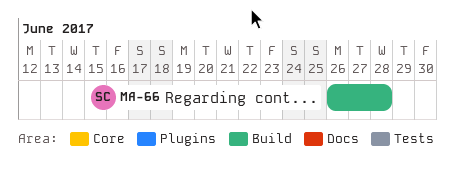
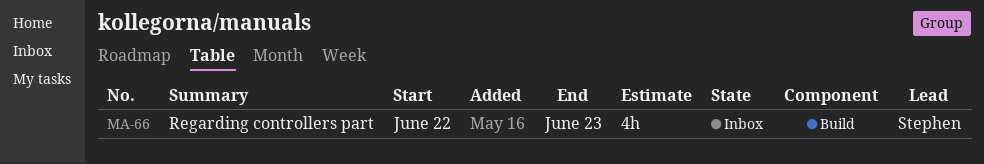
MA-66, start: Jun 26 -> Jun 22
MA-66, due: Jun 28 -> Jun 23

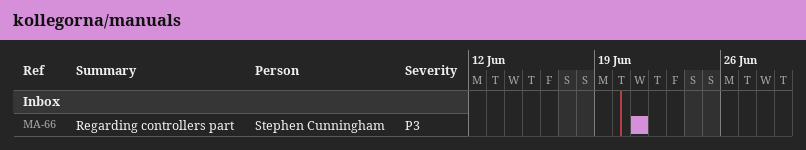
MA-66, start: Jun 22 -> Jun 21
MA-66, due: Jun 23 -> Jun 21

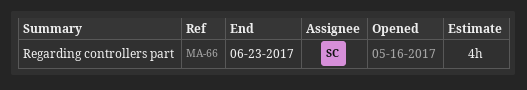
MA-66, due: Jun 21 -> Jun 23

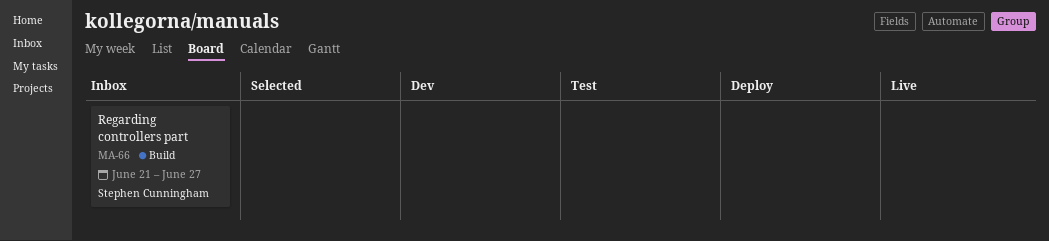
MA-66, due: Jun 23 -> Jun 27

